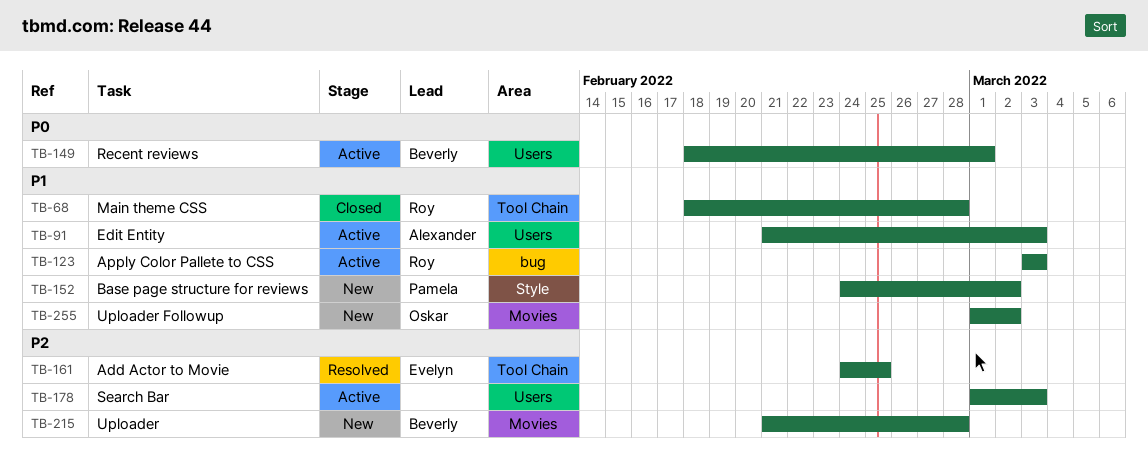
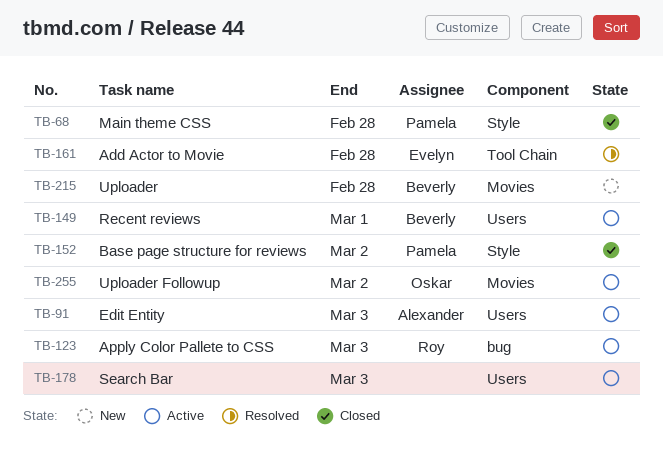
TB-68, owner: Roy -> Pamela
TB-68, label: Tool Chain -> Style
TB-152, status: New -> Closed
TB-161, due: Feb 25 -> Feb 28
TB-255, status: New -> Active

